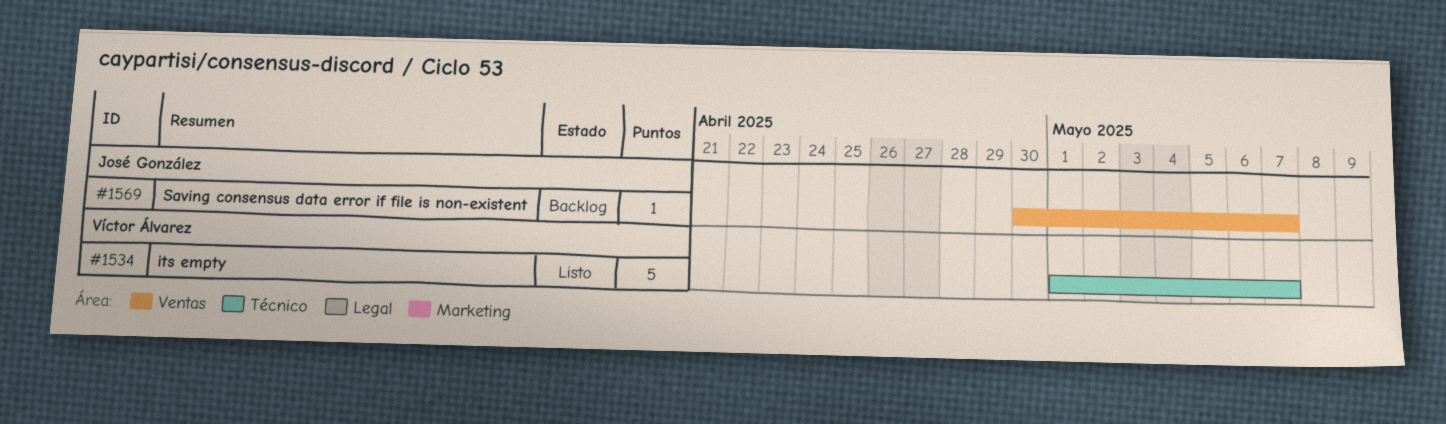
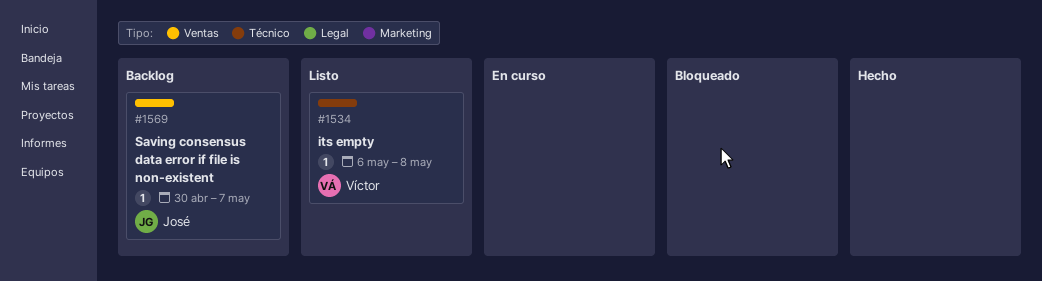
#1534, estimate: 5 -> 1
#1534, start: May 1 -> May 6
#1534, due: May 7 -> May 8

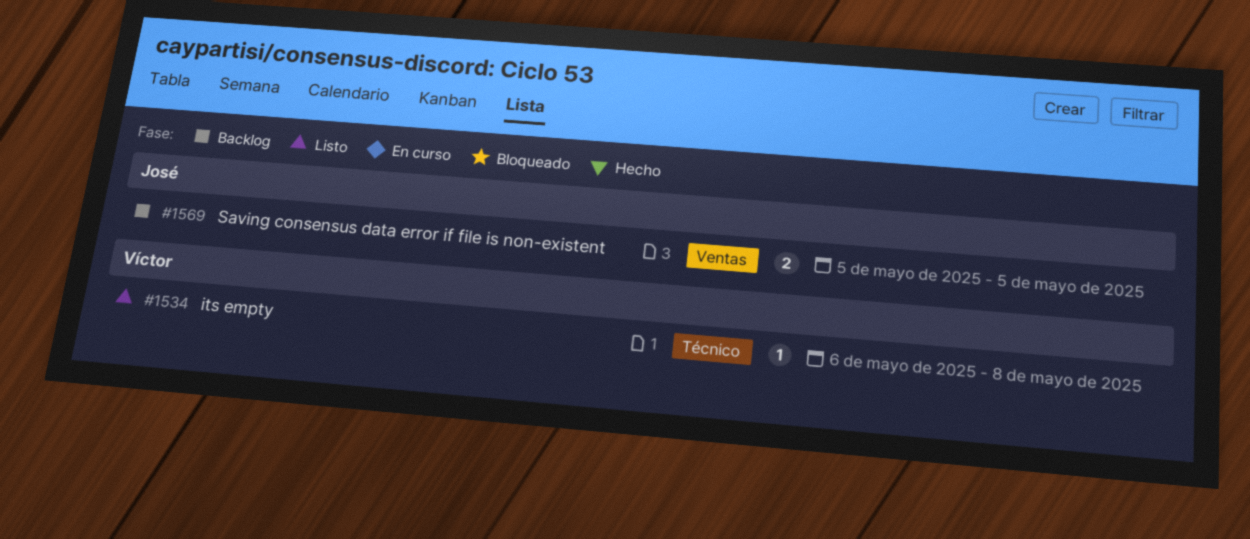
#1569, estimate: 1 -> 2
#1569, start: Apr 30 -> May 5
#1569, due: May 7 -> May 5

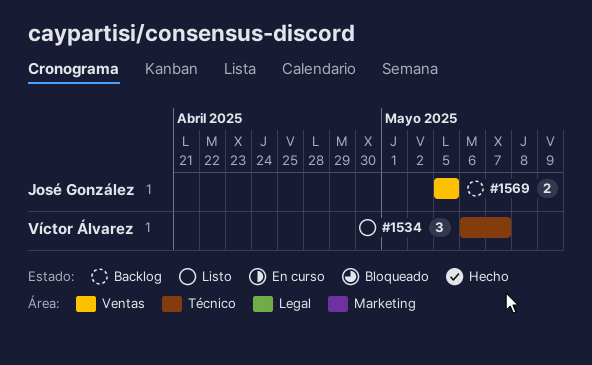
#1534, estimate: 1 -> 3
#1534, due: May 8 -> May 7

